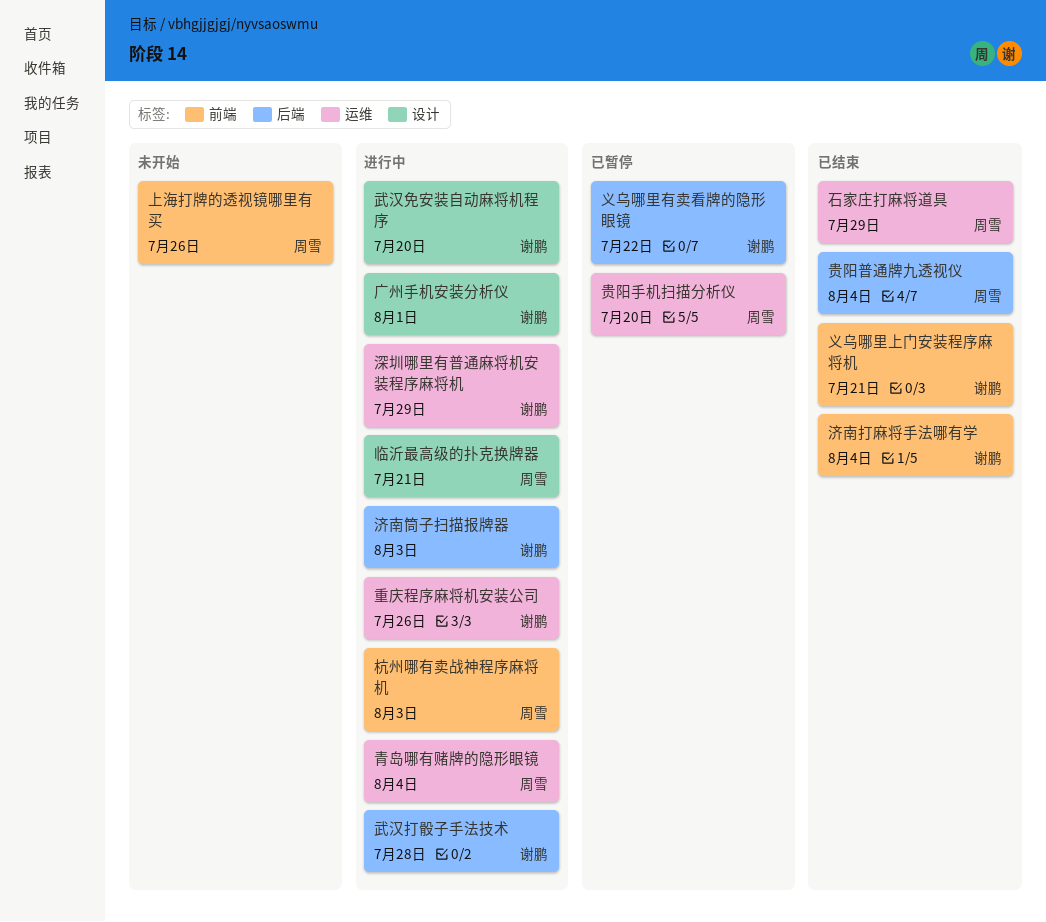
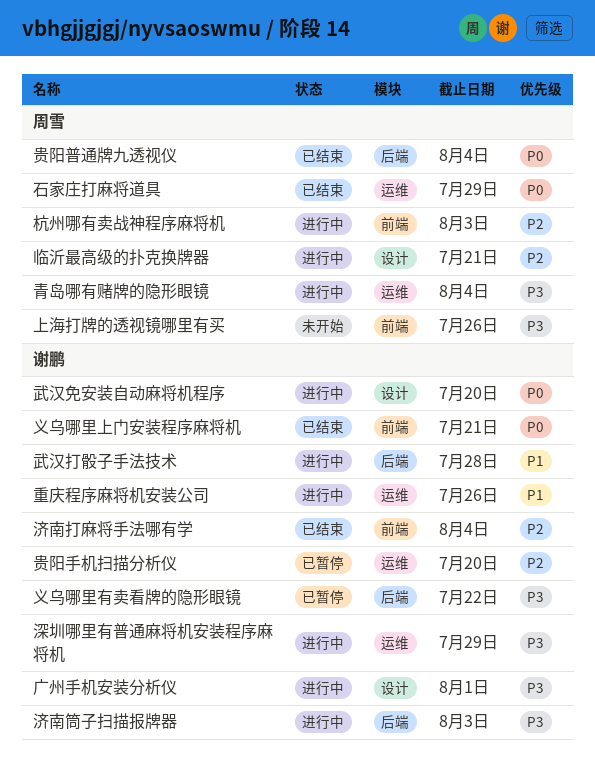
贵阳手机扫描分析仪, owner: 周雪 -> 谢鹏

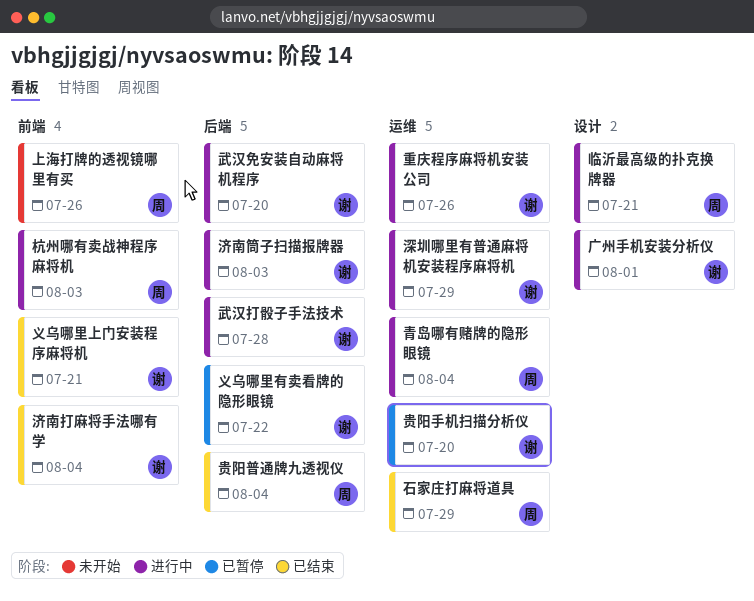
武汉免安装自动麻将机程序, label: 设计 -> 后端

